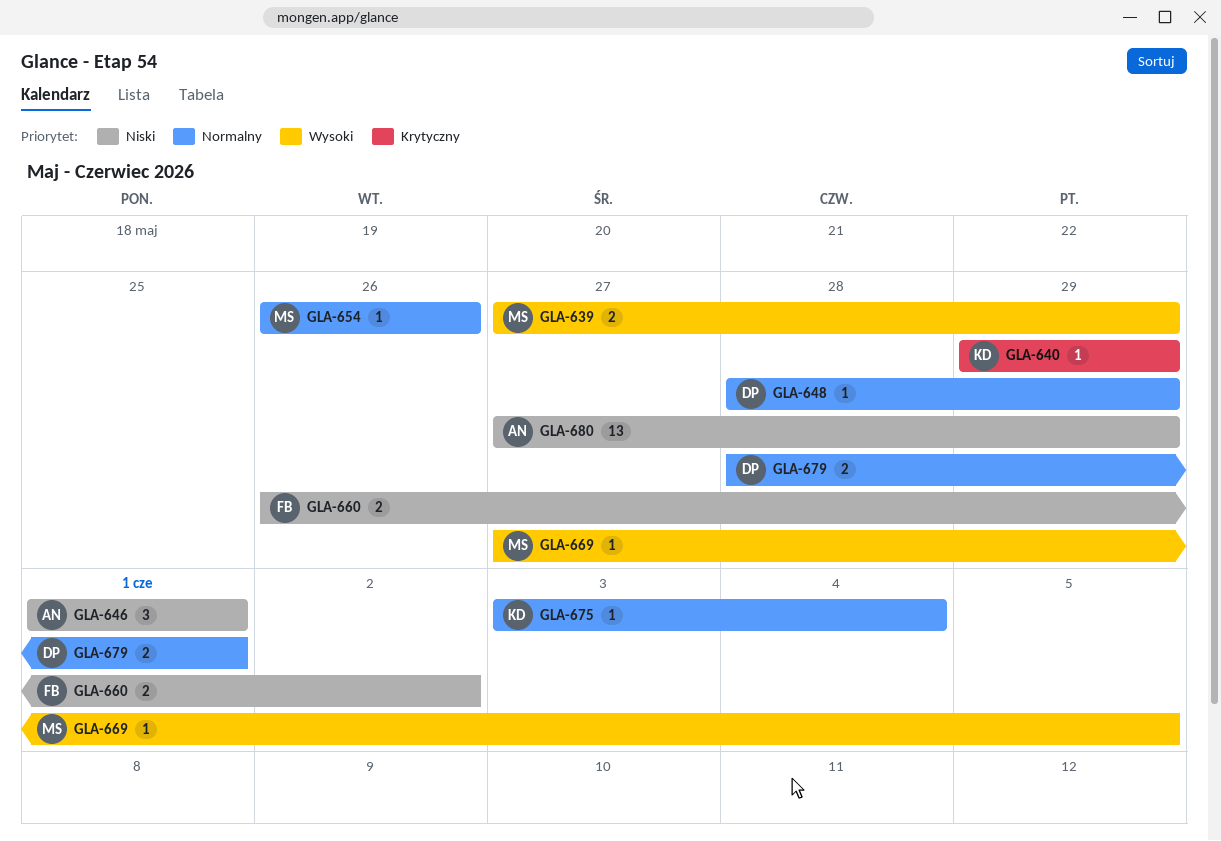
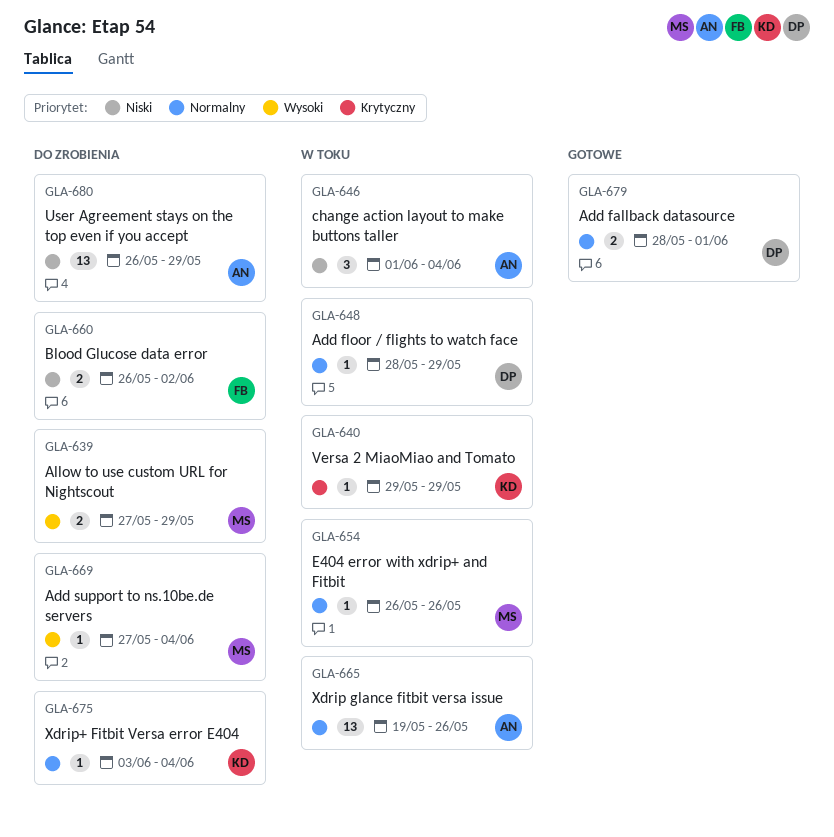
GLA-646, due: Jun 1 -> Jun 4
GLA-665: none -> present
GLA-669, due: Jun 5 -> Jun 4
GLA-680, start: May 27 -> May 26

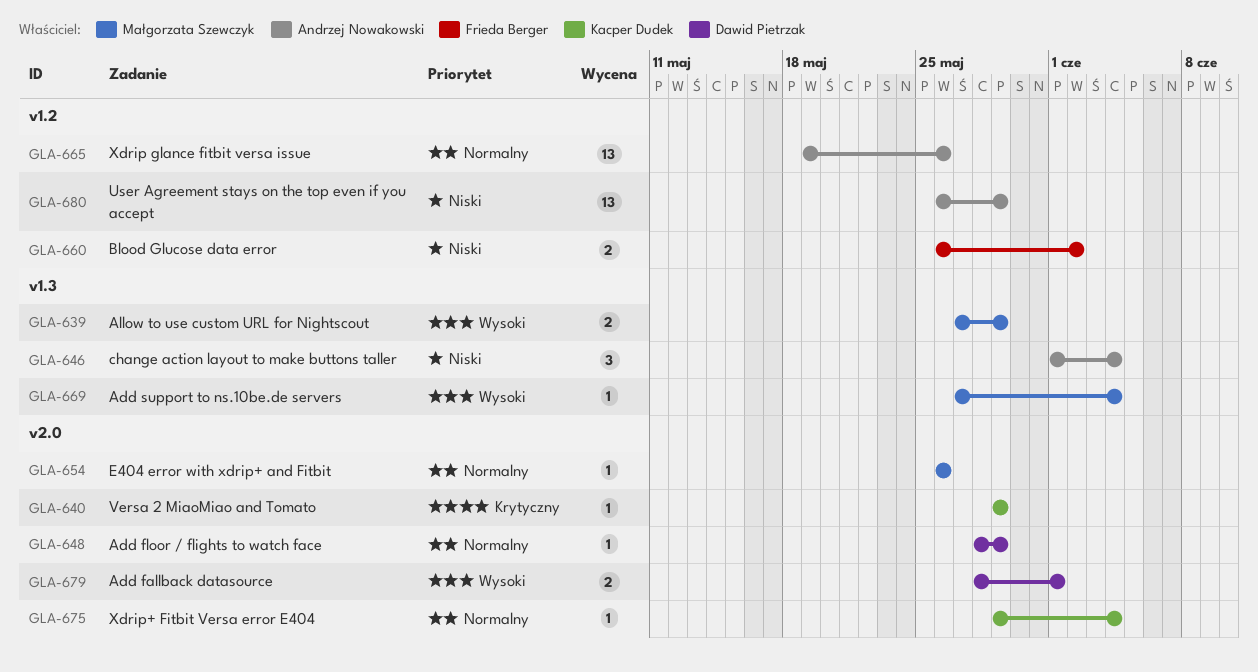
GLA-675, start: Jun 3 -> May 29
GLA-679, priority: Normalny -> Wysoki

